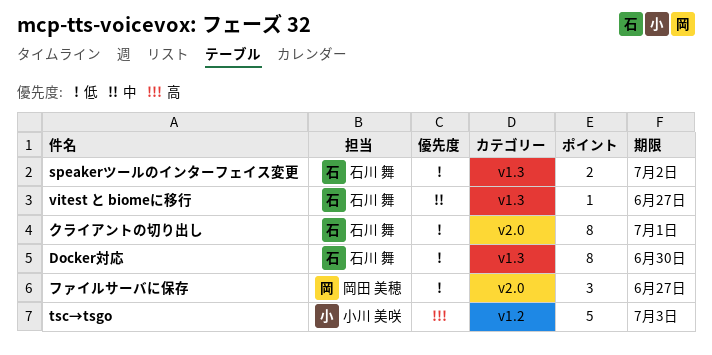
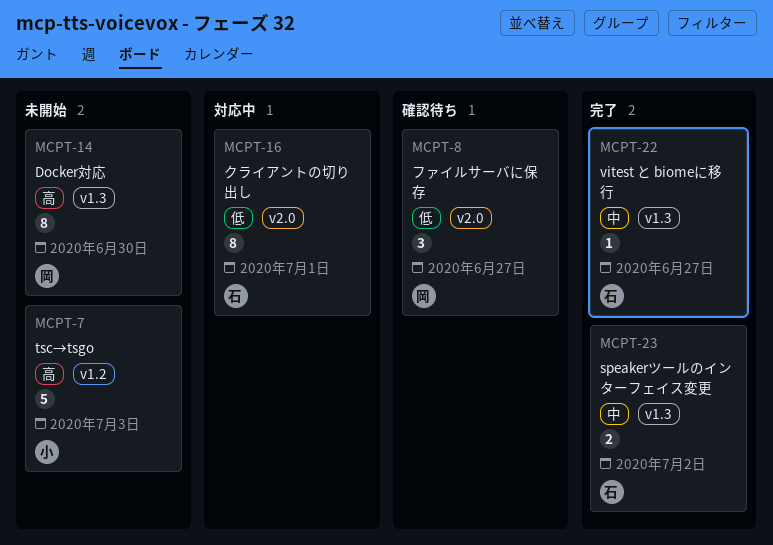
Docker対応, owner: 石川 舞 -> 岡田 美穂
Docker対応, priority: 低 -> 高
speakerツールのインターフェイス変更, priority: 低 -> 中

